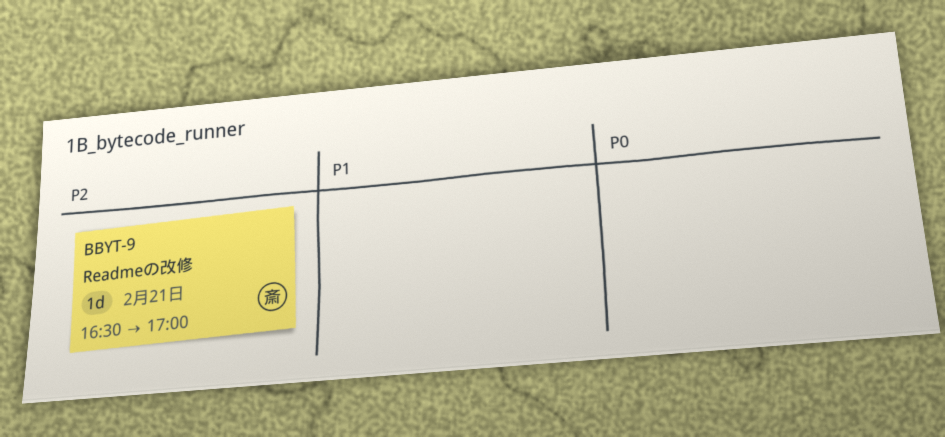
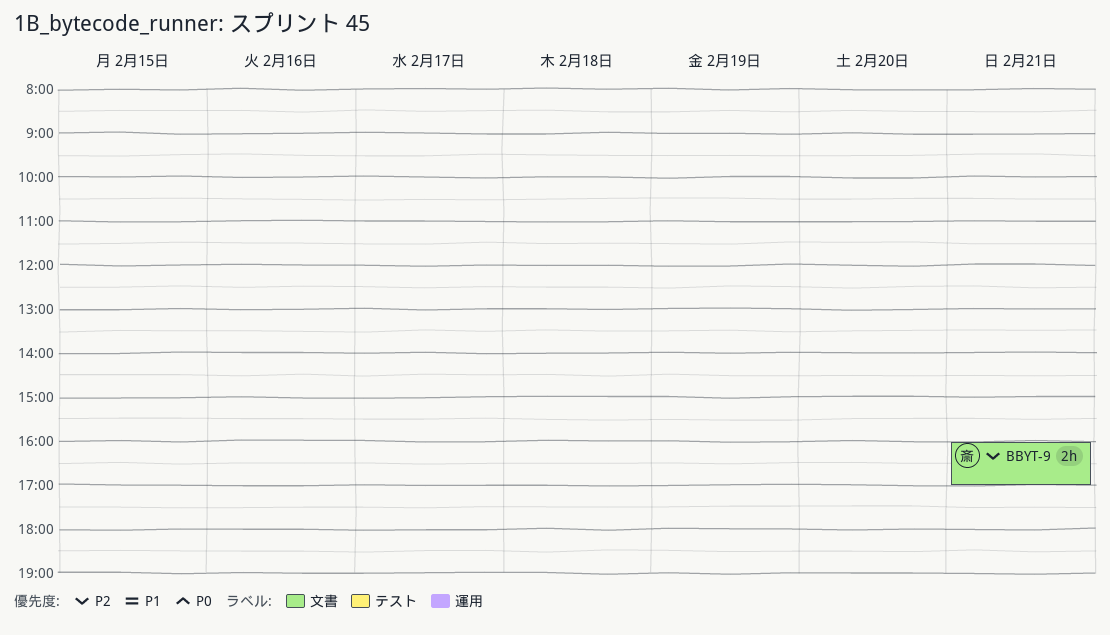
BBYT-9, estimate: 1d -> 2h
BBYT-9, begins: 16:30 -> 16:00

